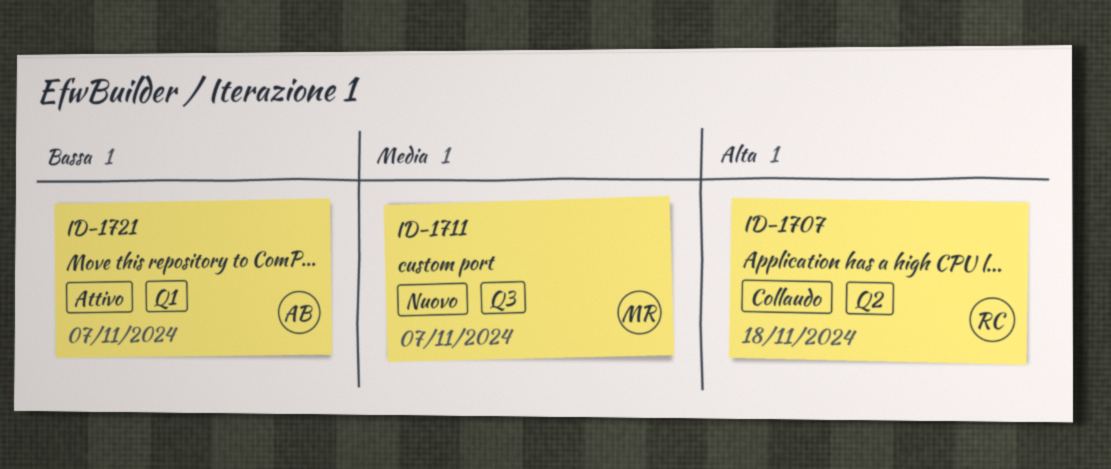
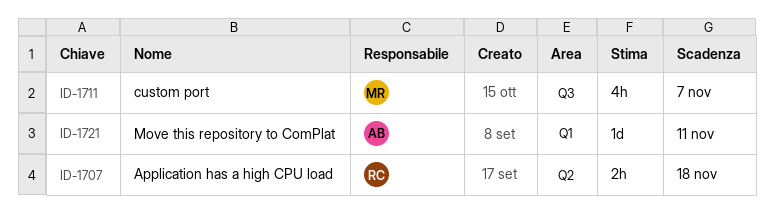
ID-1721, due: Nov 7 -> Nov 11

